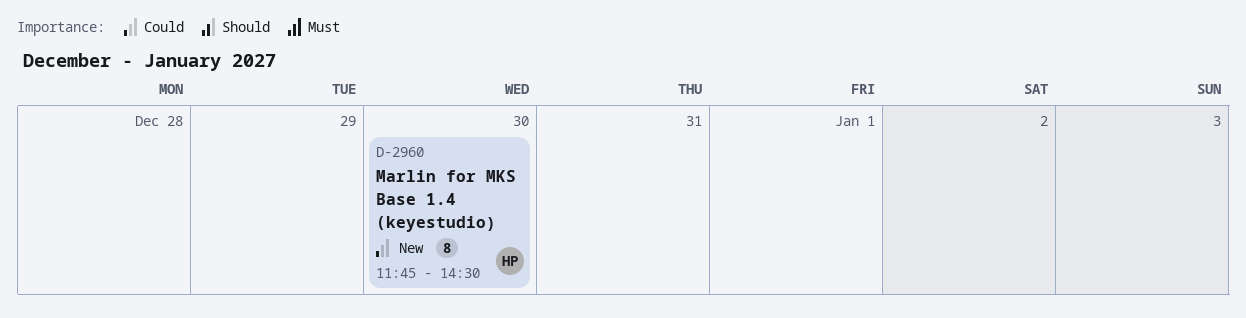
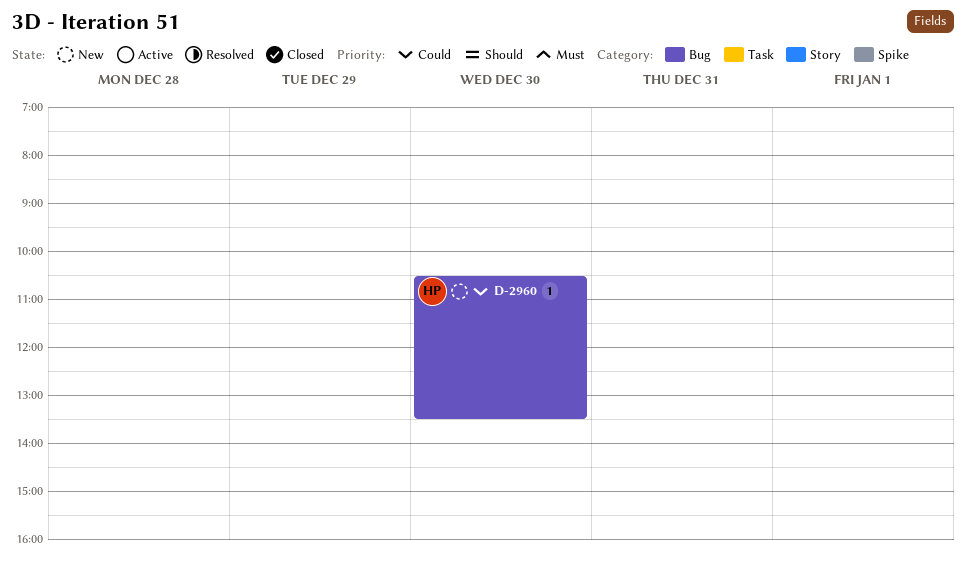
D-2960, estimate: 8 -> 1
D-2960, begins: 11:45 -> 10:30
D-2960, ends: 14:30 -> 13:30

